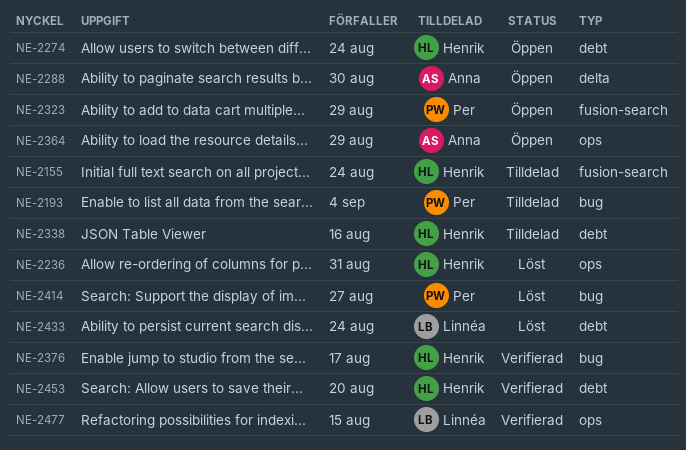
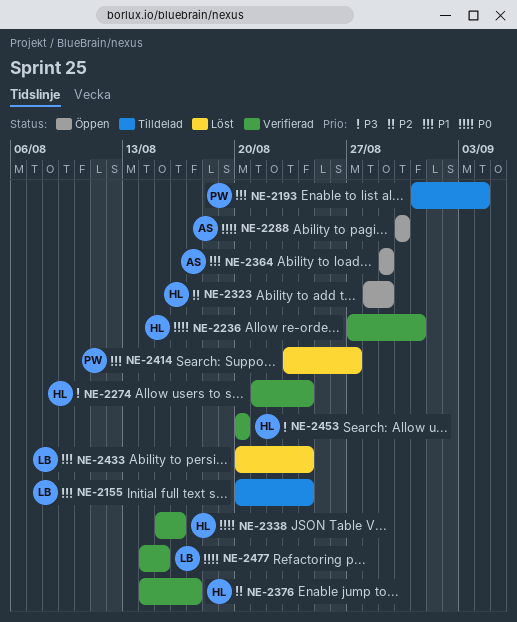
NE-2155, owner: Henrik -> Linnéa
NE-2236, status: Löst -> Verifierad
NE-2274, status: Öppen -> Verifierad
NE-2323, owner: Per -> Henrik
NE-2338, status: Tilldelad -> Verifierad

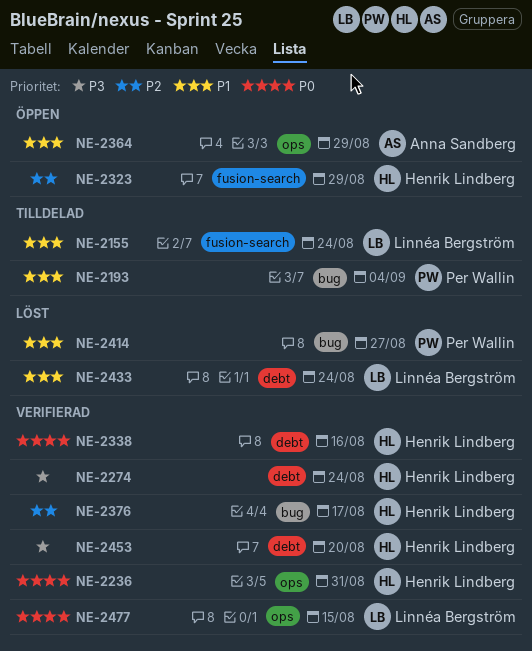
NE-2288: present -> none

